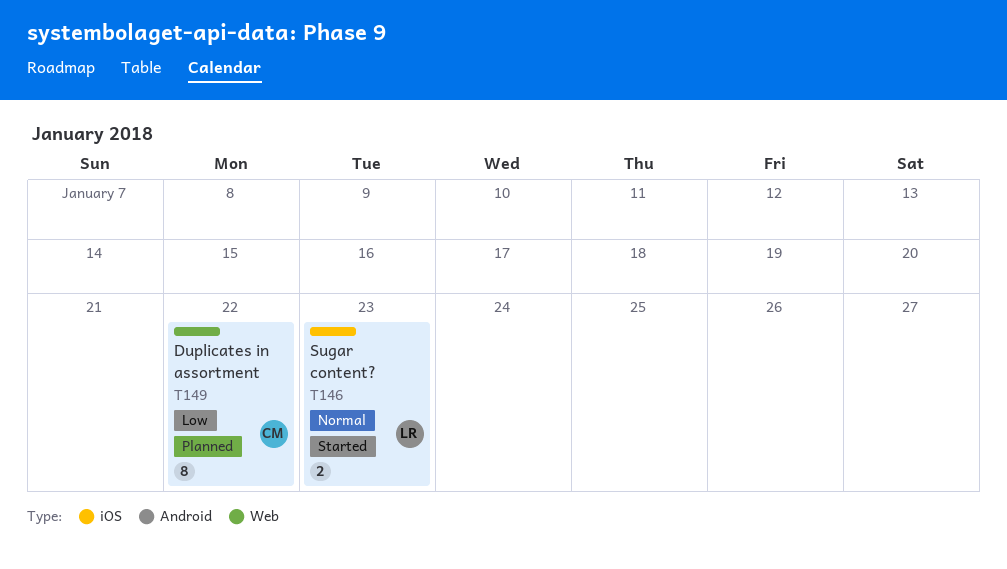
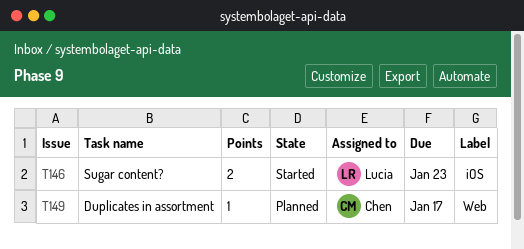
T149, estimate: 8 -> 1
T149, due: Jan 22 -> Jan 17

